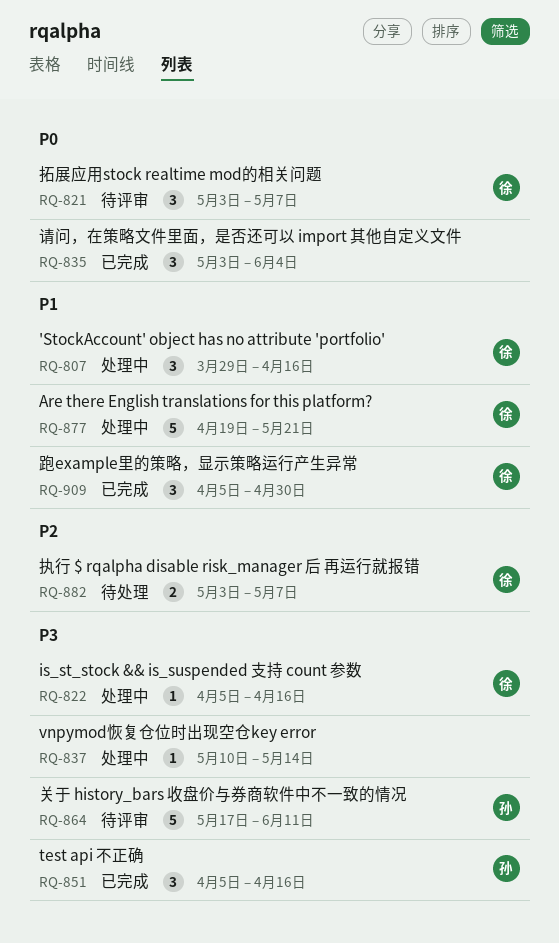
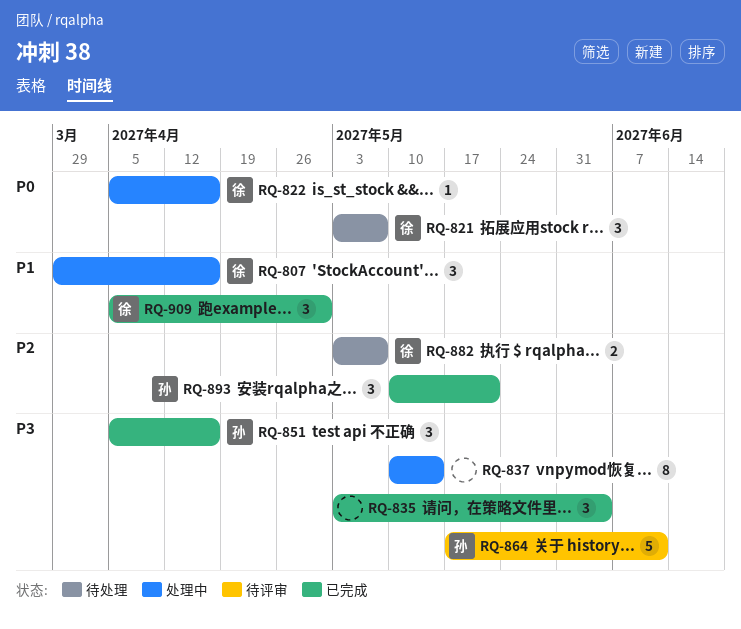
RQ-821, status: 待评审 -> 待处理
RQ-822, priority: P3 -> P0
RQ-835, priority: P0 -> P3
RQ-837, estimate: 1 -> 8
RQ-877: present -> none
RQ-893: none -> present

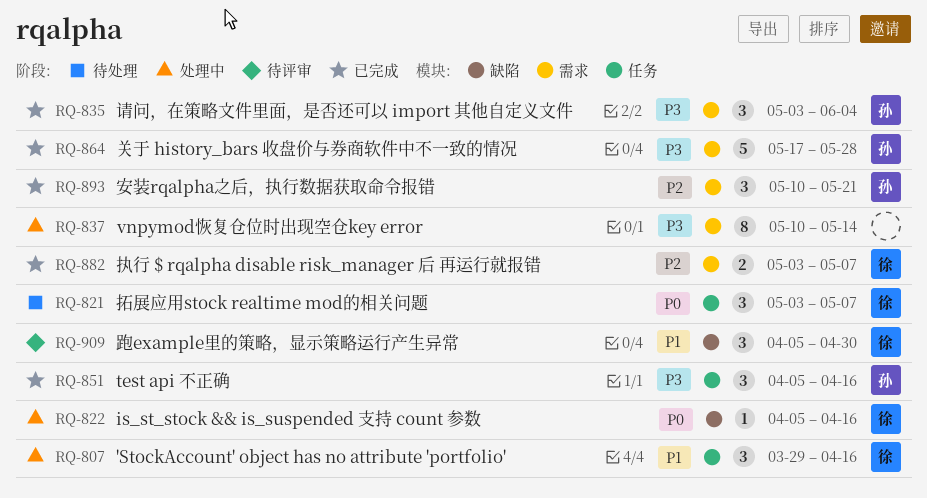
RQ-835, owner: none -> 孙
RQ-864, status: 待评审 -> 已完成
RQ-864, due: Jun 11 -> May 28
RQ-882, status: 待处理 -> 已完成
RQ-909, status: 已完成 -> 待评审

